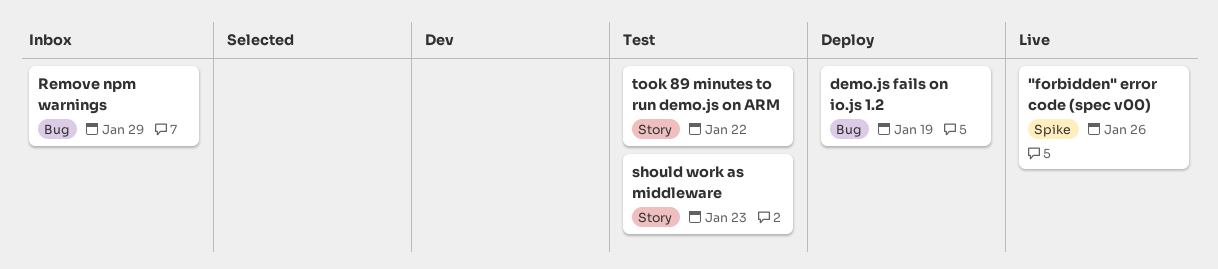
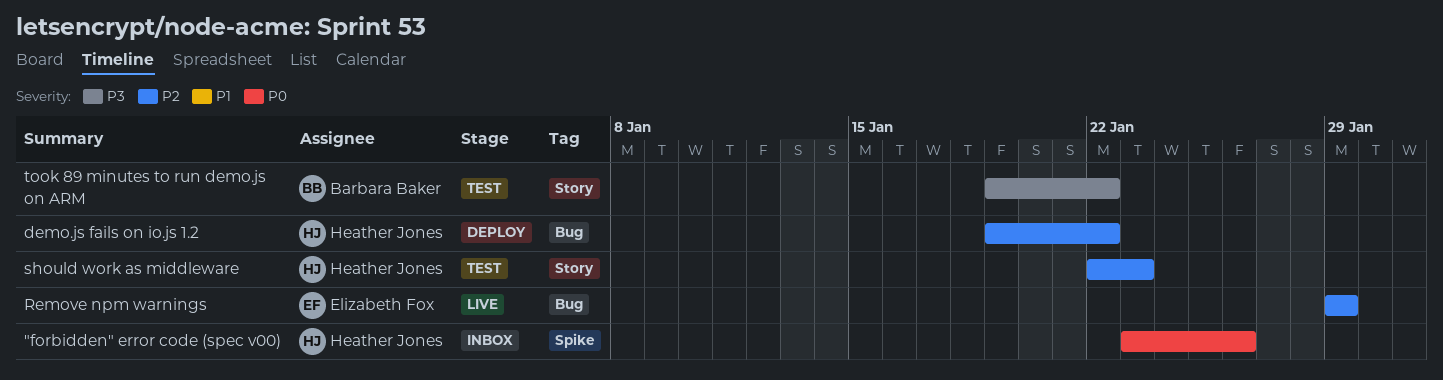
"forbidden" error code (spec v00), status: Live -> Inbox
demo.js fails on io.js 1.2, due: Jan 19 -> Jan 22
Remove npm warnings, status: Inbox -> Live

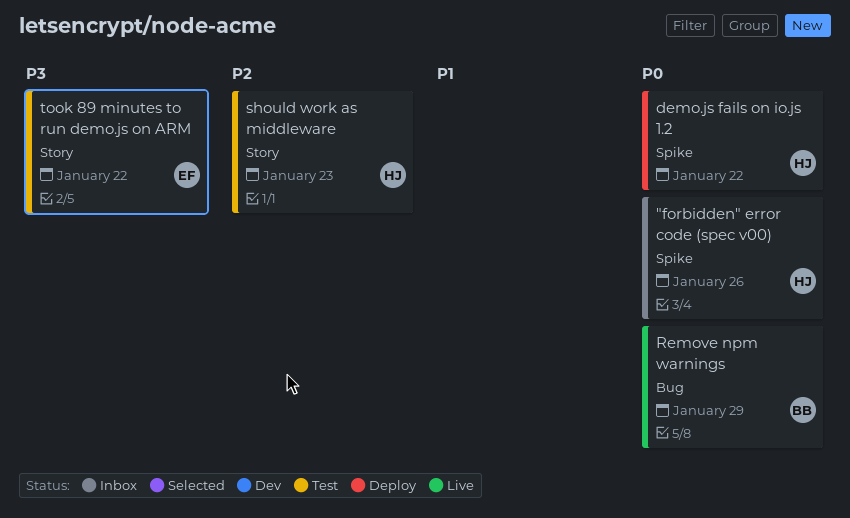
demo.js fails on io.js 1.2, priority: P2 -> P0
demo.js fails on io.js 1.2, label: Bug -> Spike
Remove npm warnings, owner: Elizabeth Fox -> Barbara Baker
Remove npm warnings, priority: P2 -> P0
took 89 minutes to run demo.js on ARM, owner: Barbara Baker -> Elizabeth Fox

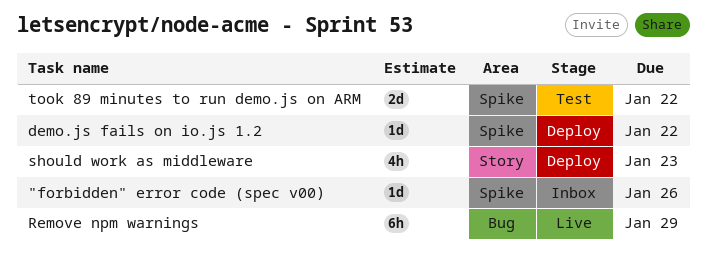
should work as middleware, status: Test -> Deploy
took 89 minutes to run demo.js on ARM, label: Story -> Spike

